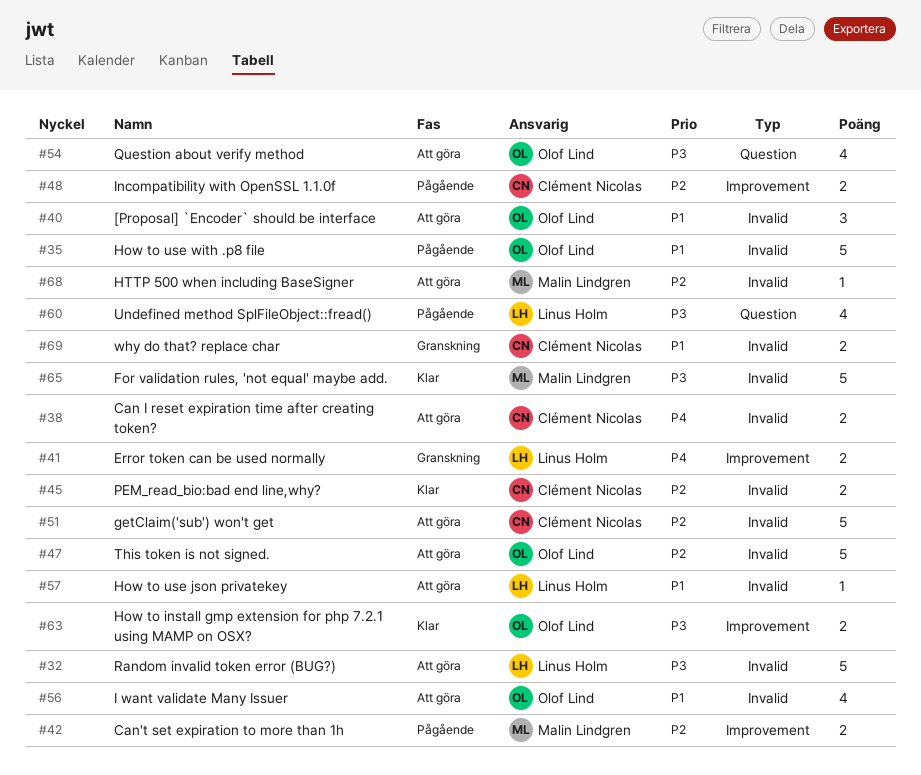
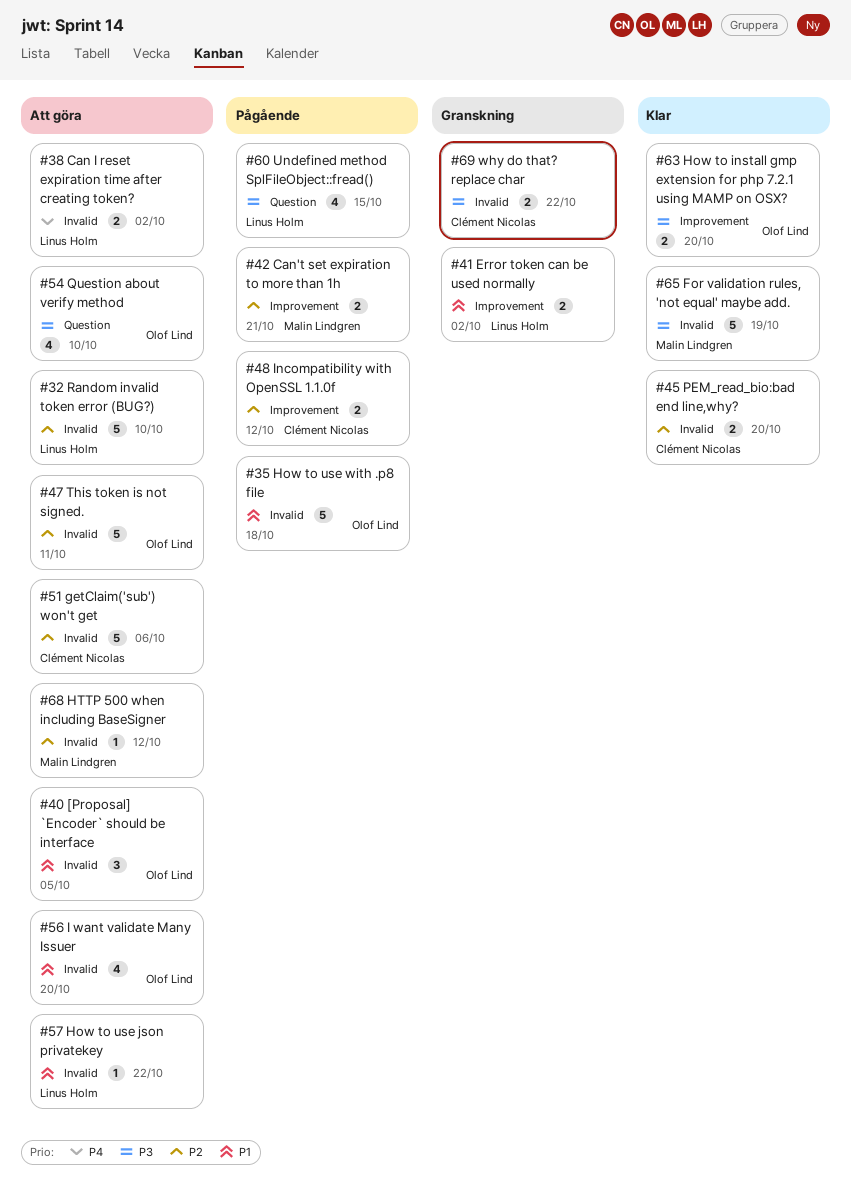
#32, priority: P3 -> P2
#38, owner: Clément Nicolas -> Linus Holm
#41, priority: P4 -> P1
#69, priority: P1 -> P3

